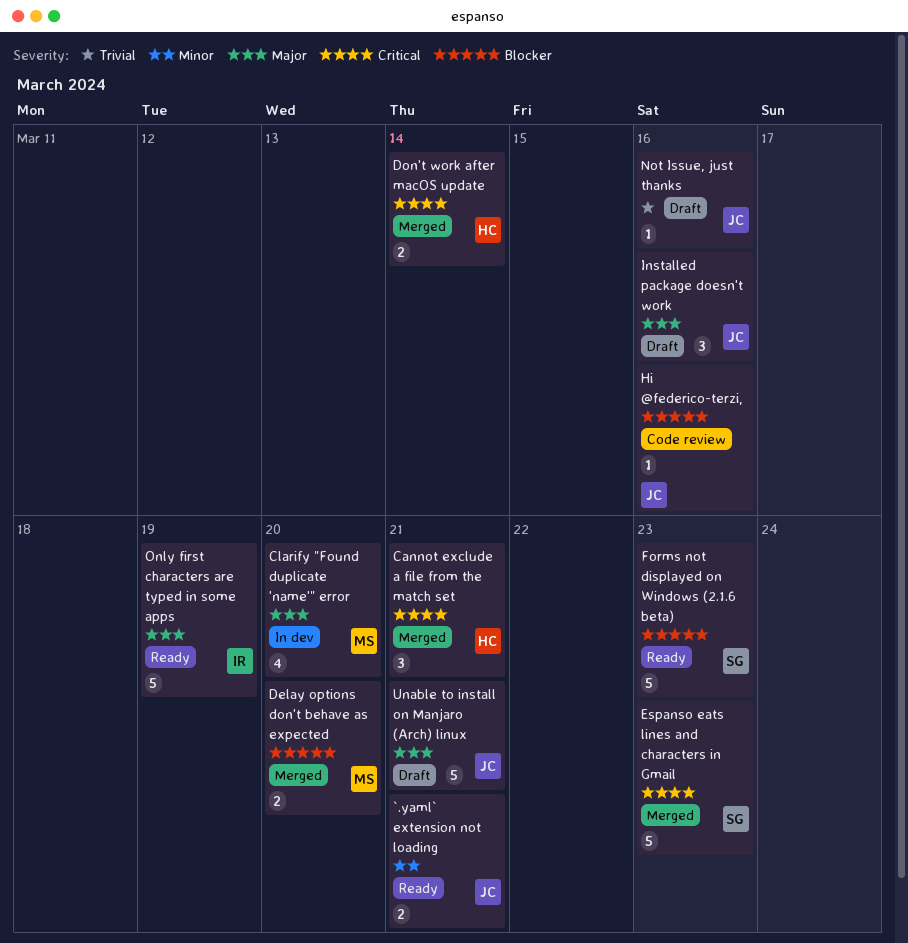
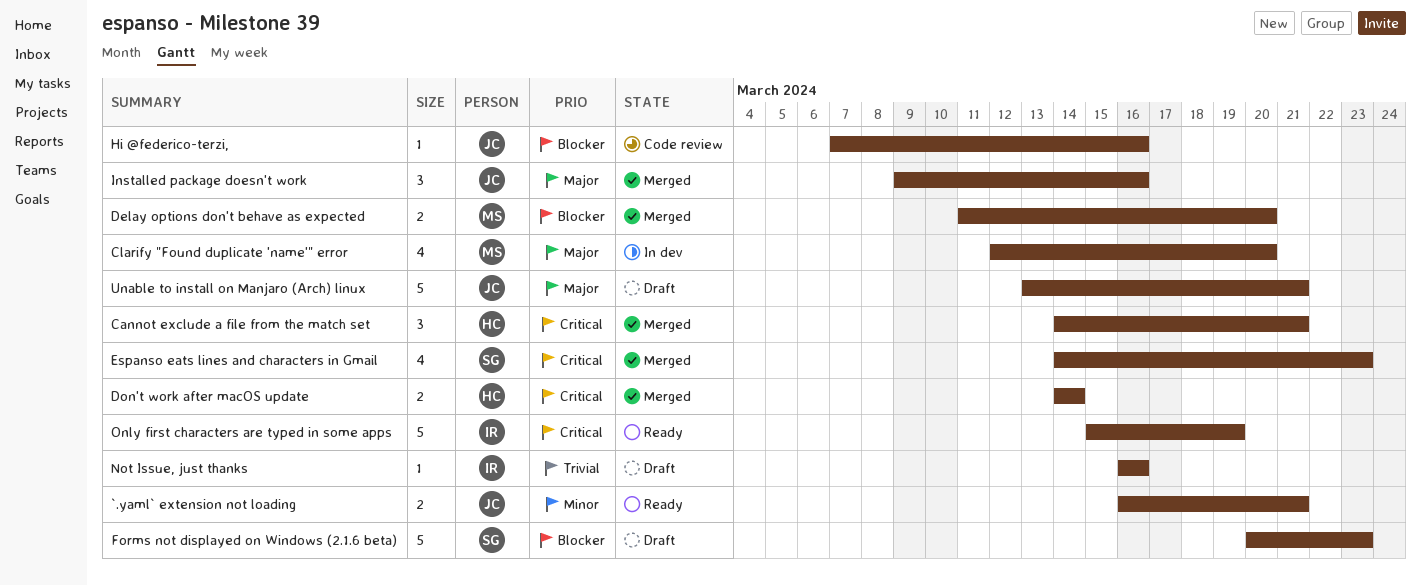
Espanso eats lines and characters in Gmail, estimate: 5 -> 4
Forms not displayed on Windows (2.1.6 beta), status: Ready -> Draft
Installed package doesn't work, status: Draft -> Merged
Not Issue, just thanks, owner: JC -> IR
Only first characters are typed in some apps, priority: Major -> Critical

